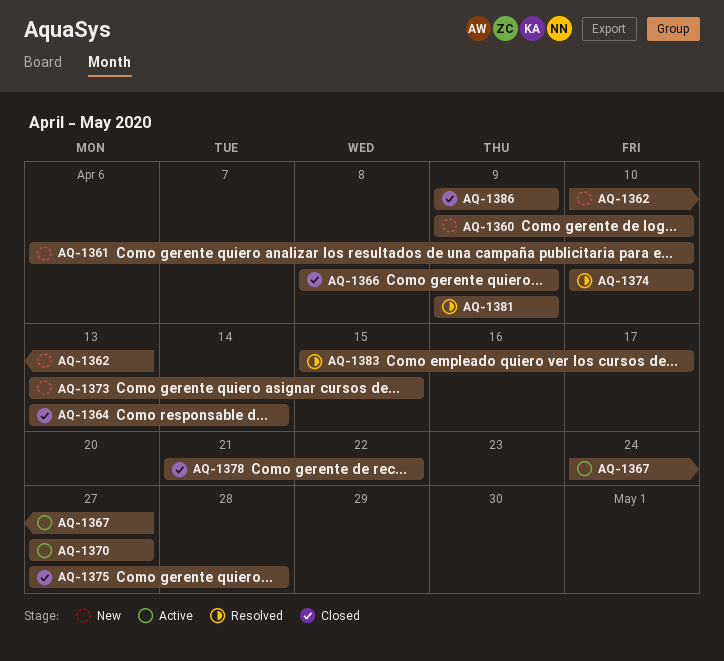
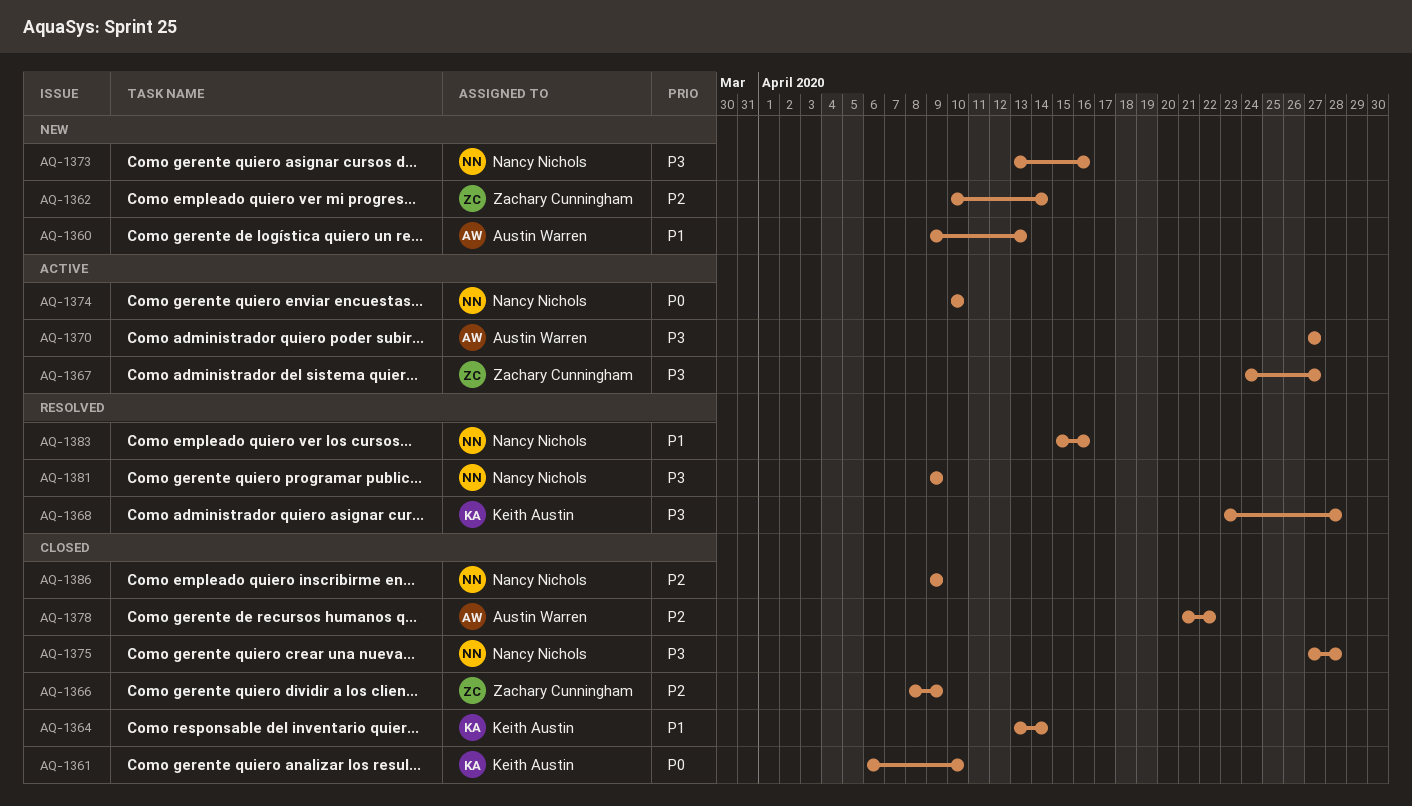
AQ-1360, due: Apr 10 -> Apr 13
AQ-1361, status: New -> Closed
AQ-1362, due: Apr 13 -> Apr 14
AQ-1368: none -> present
AQ-1373, due: Apr 15 -> Apr 16
AQ-1374, status: Resolved -> Active
AQ-1383, due: Apr 17 -> Apr 16

